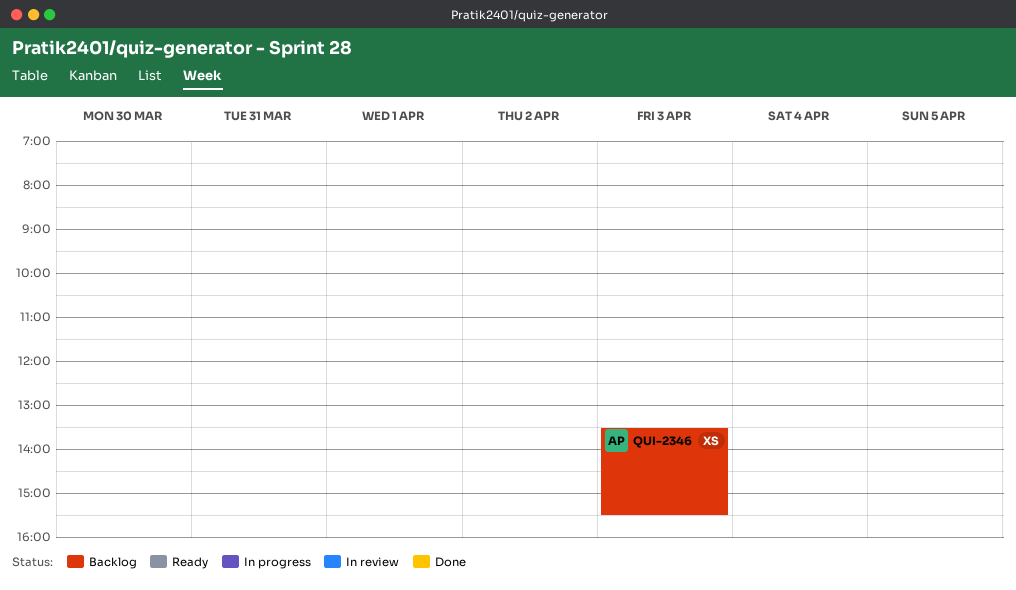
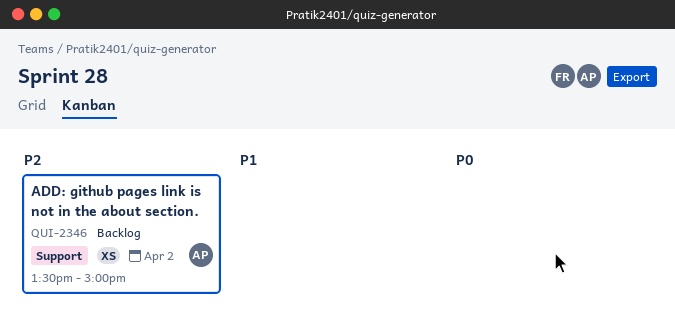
QUI-2346, day: Apr 3 -> Apr 2
QUI-2346, ends: 15:30 -> 15:00

